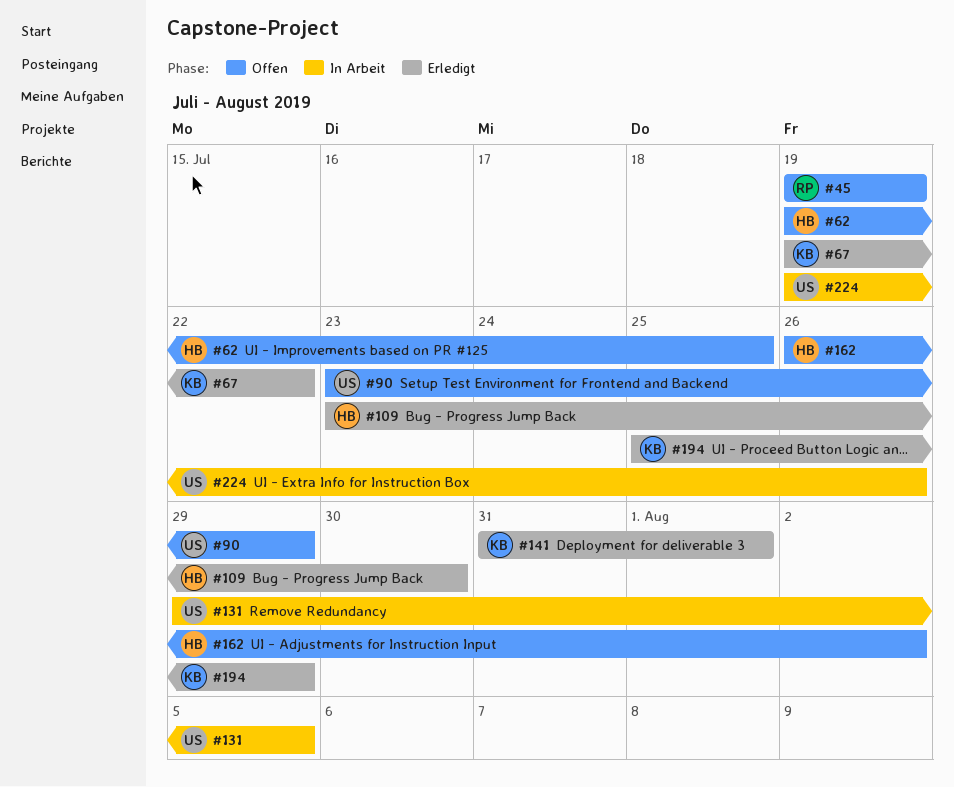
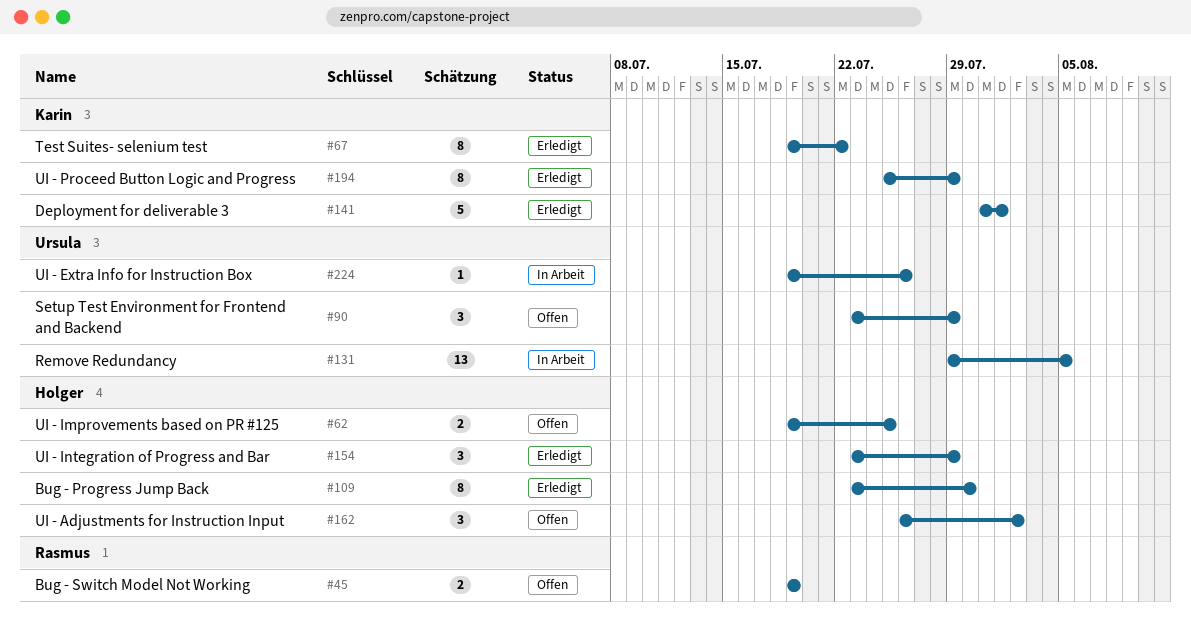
#154: none -> present

